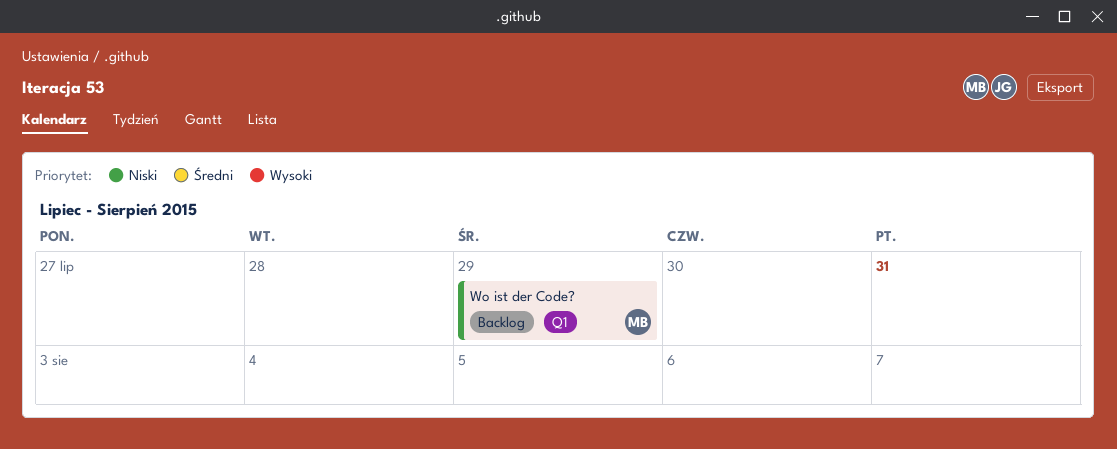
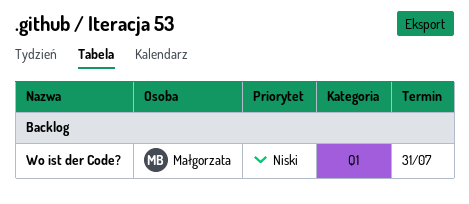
Wo ist der Code?, due: Jul 29 -> Jul 31

